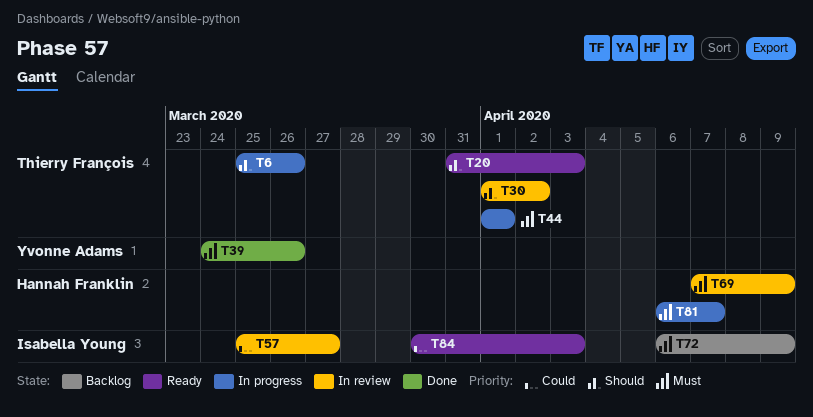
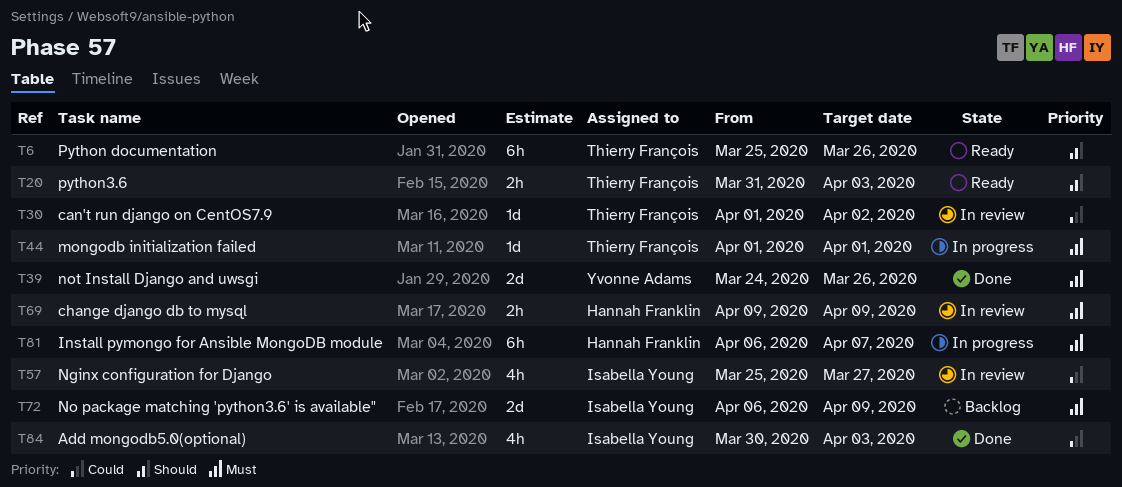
T6, status: In progress -> Ready
T30, priority: Should -> Could
T69, start: Apr 7 -> Apr 9
T84, status: Ready -> Done

